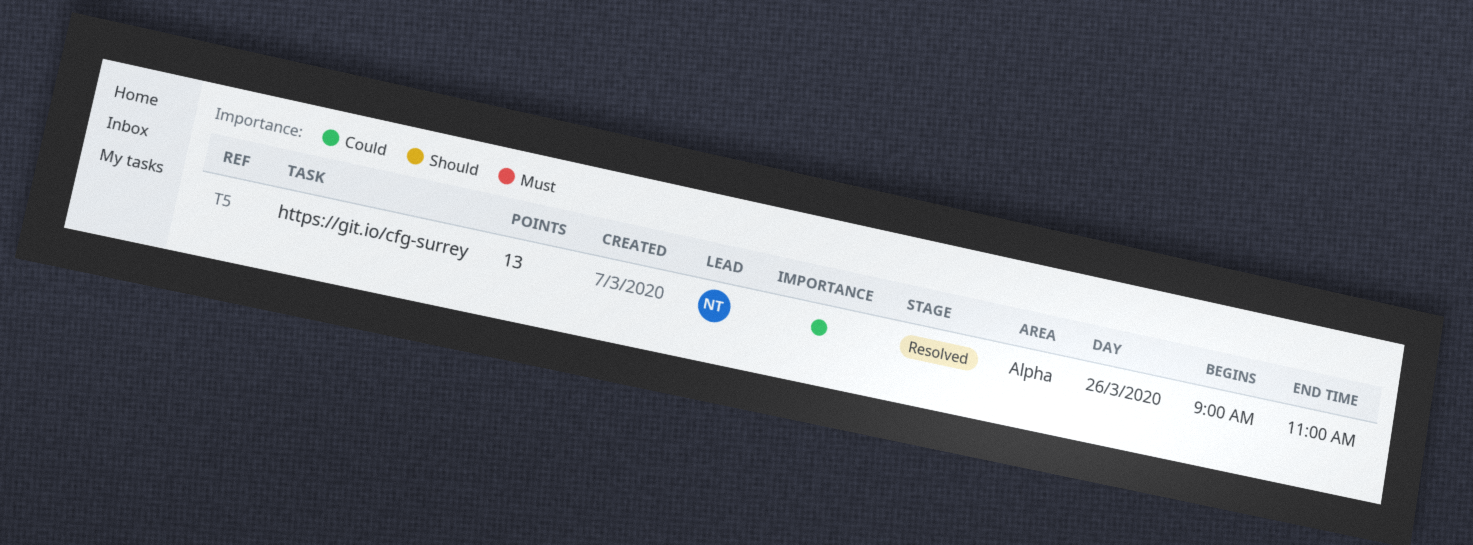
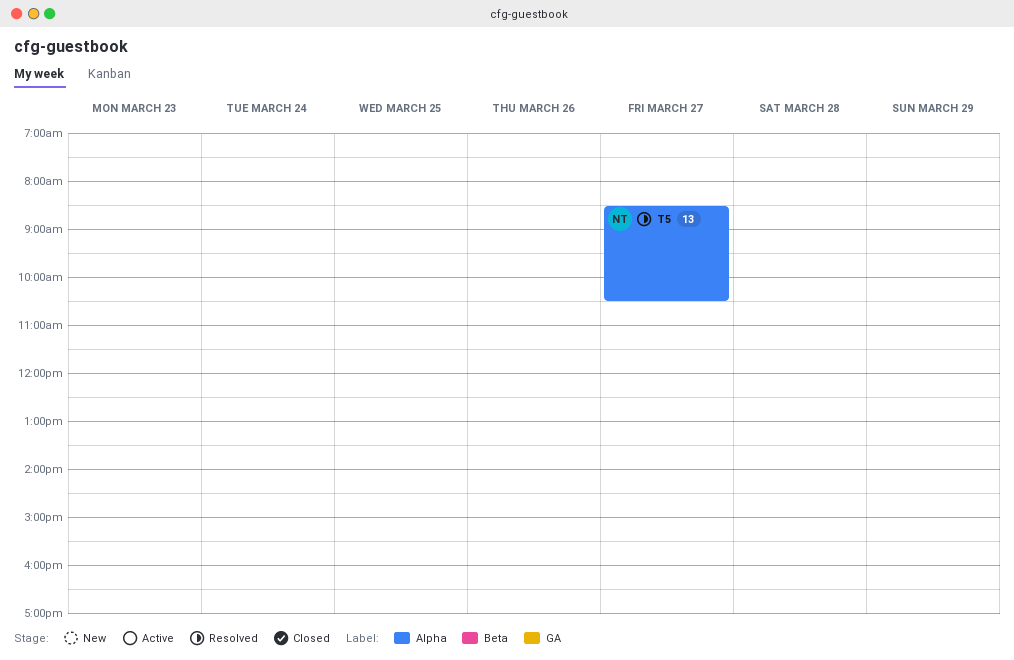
T5, day: Mar 26 -> Mar 27
T5, begins: 09:00 -> 08:30
T5, ends: 11:00 -> 10:30

